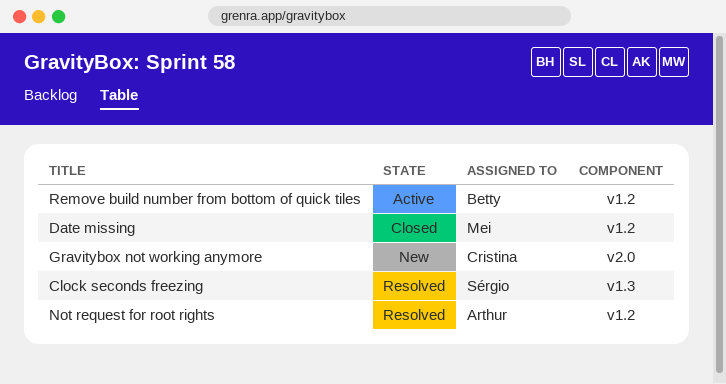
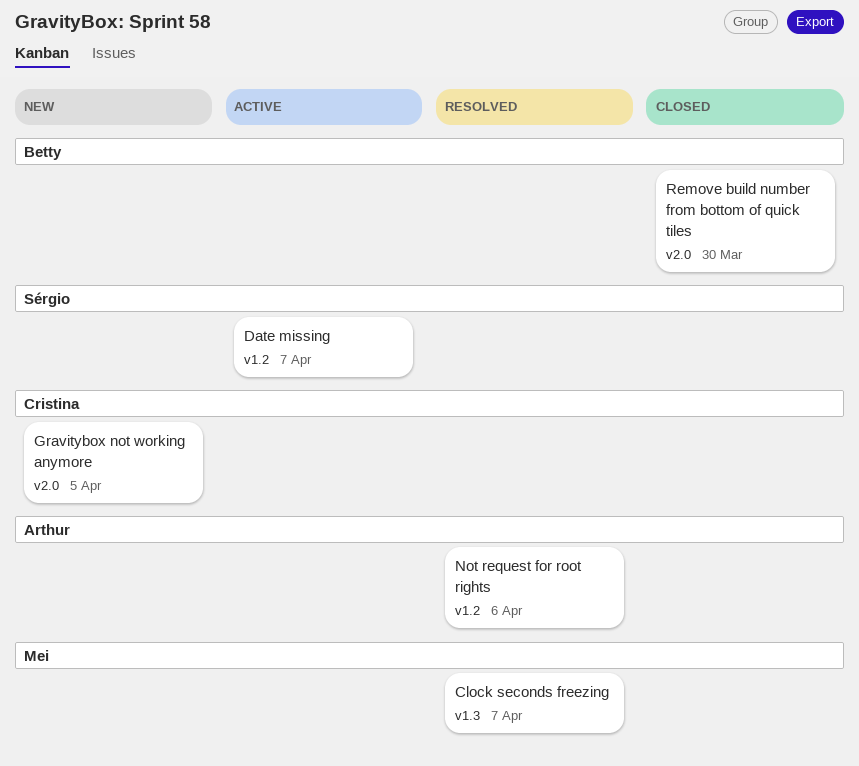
Clock seconds freezing, owner: Sérgio -> Mei
Date missing, status: Closed -> Active
Date missing, owner: Mei -> Sérgio
Remove build number from bottom of quick tiles, status: Active -> Closed
Remove build number from bottom of quick tiles, label: v1.2 -> v2.0

